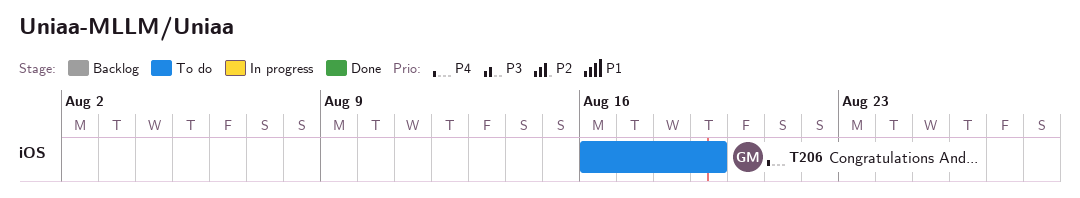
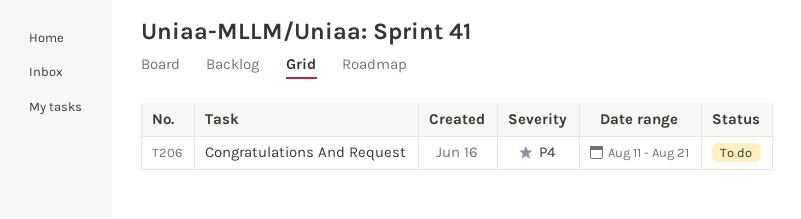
T206, start: Aug 16 -> Aug 11
T206, due: Aug 19 -> Aug 21

